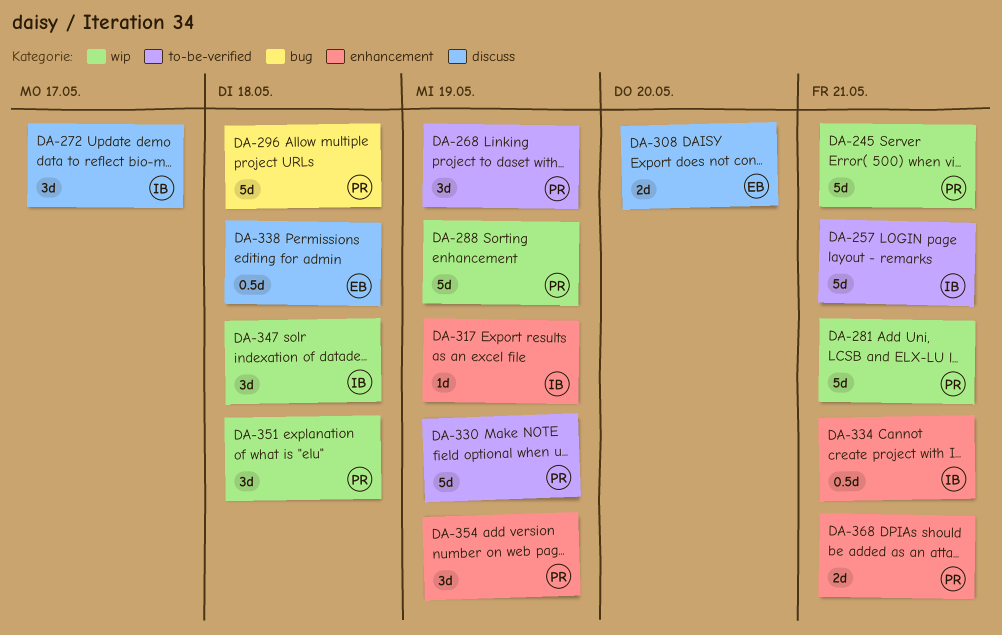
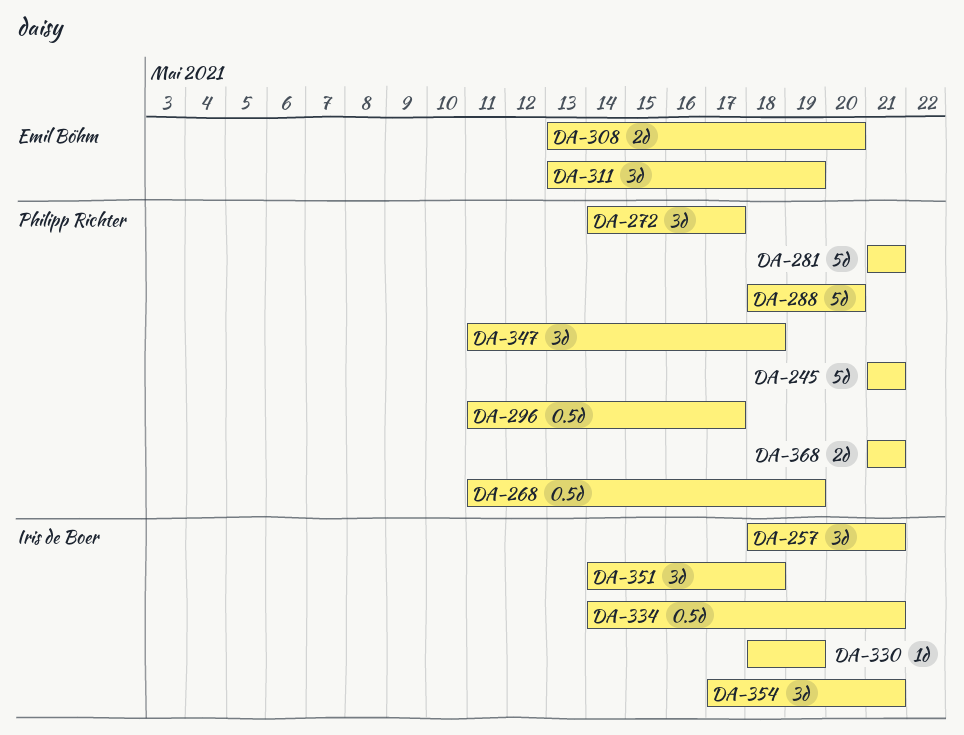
DA-257, estimate: 5d -> 3d
DA-268, estimate: 3d -> 0.5d
DA-272, owner: Iris de Boer -> Philipp Richter
DA-288, due: May 19 -> May 20
DA-296, estimate: 5d -> 0.5d
DA-296, due: May 18 -> May 17
DA-311: none -> present
DA-317: present -> none
DA-330, owner: Philipp Richter -> Iris de Boer
DA-330, estimate: 5d -> 1d
DA-338: present -> none
DA-347, owner: Iris de Boer -> Philipp Richter
DA-351, owner: Philipp Richter -> Iris de Boer
DA-354, owner: Philipp Richter -> Iris de Boer
DA-354, due: May 19 -> May 21

